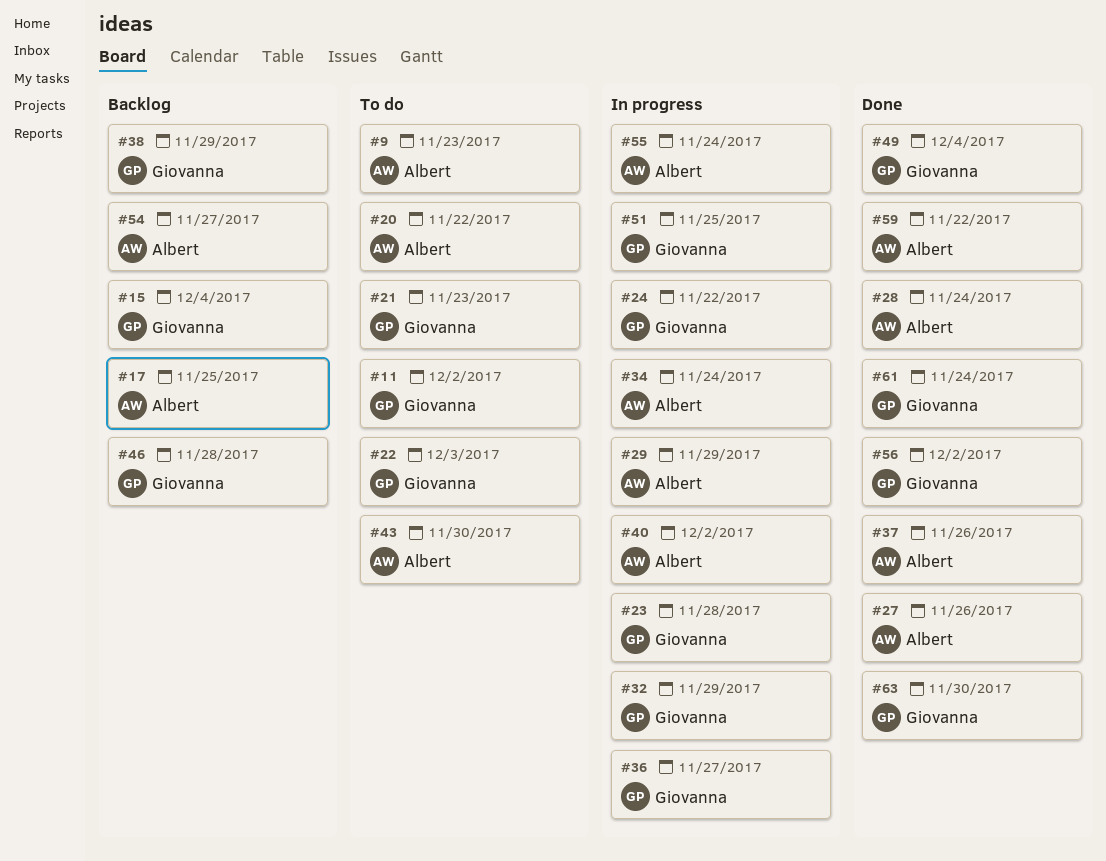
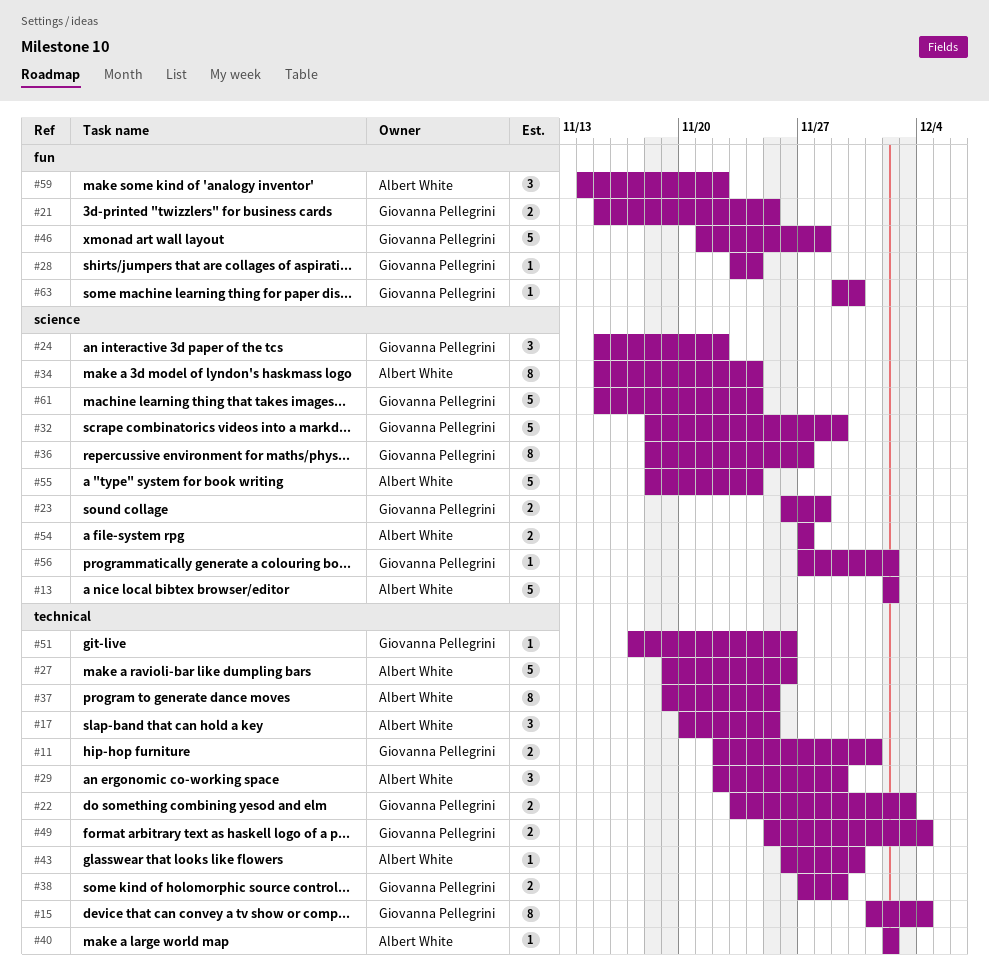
#9: present -> none
#11, due: Dec 2 -> Dec 1
#13: none -> present
#20: present -> none
#21, due: Nov 23 -> Nov 25
#28, owner: Albert White -> Giovanna Pellegrini
#37, due: Nov 26 -> Nov 25
#51, due: Nov 25 -> Nov 26

